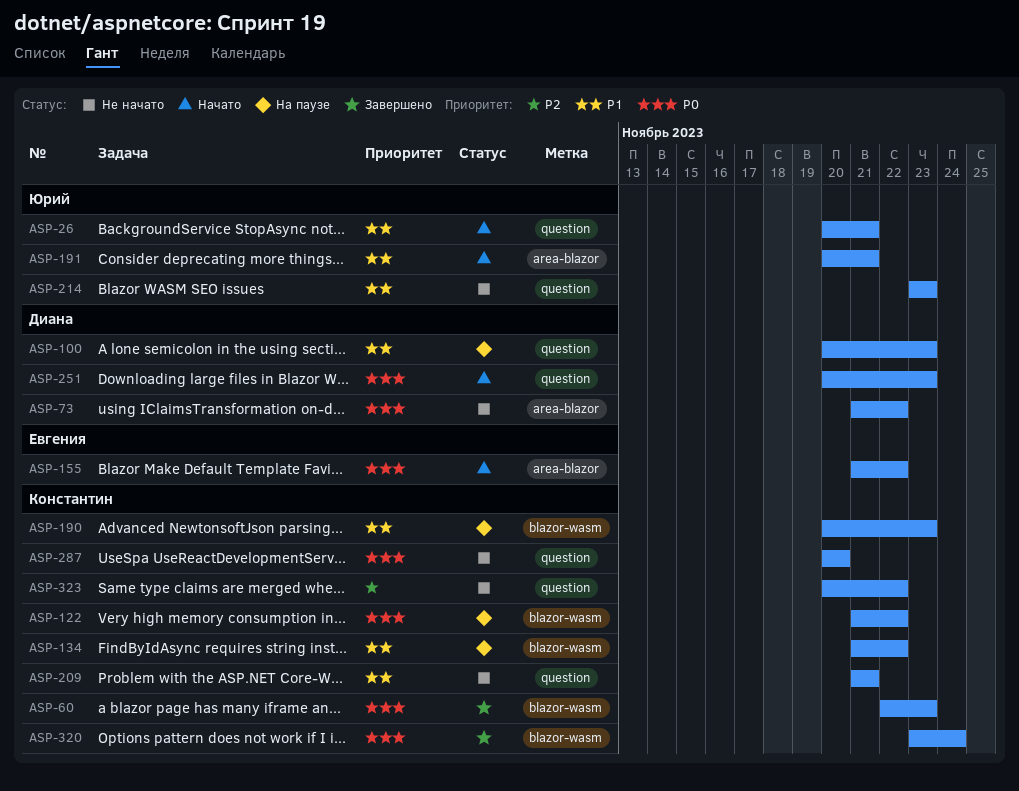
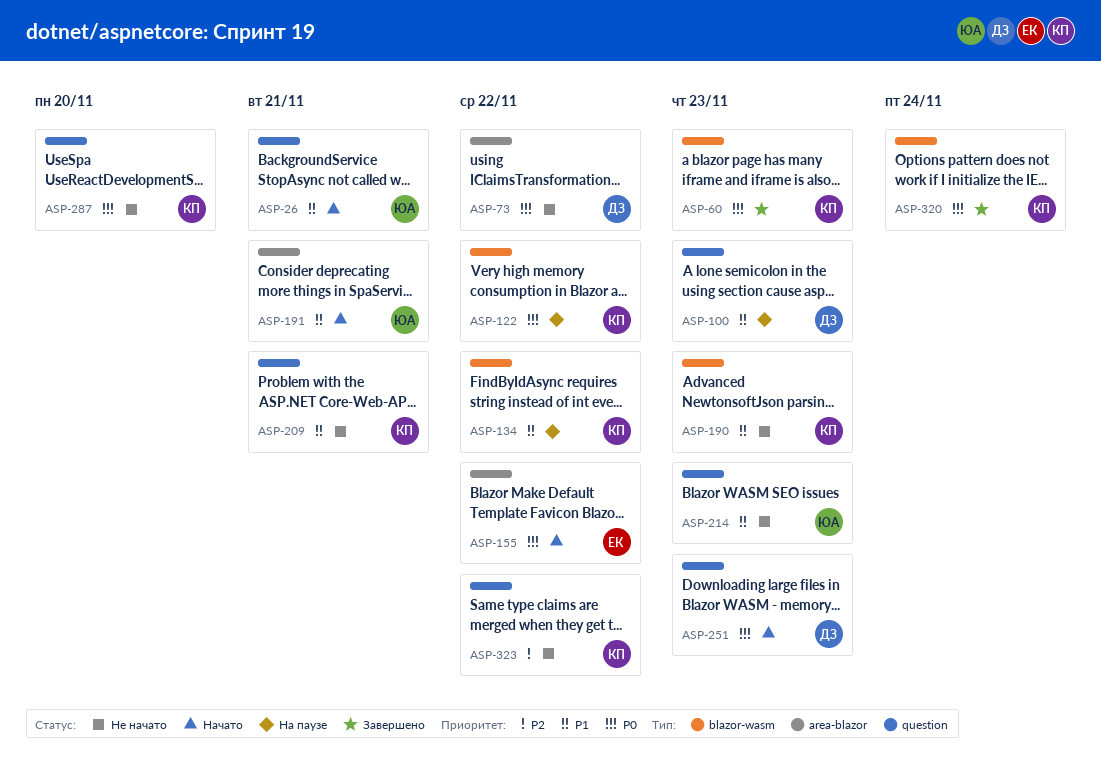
ASP-190, status: На паузе -> Не начато

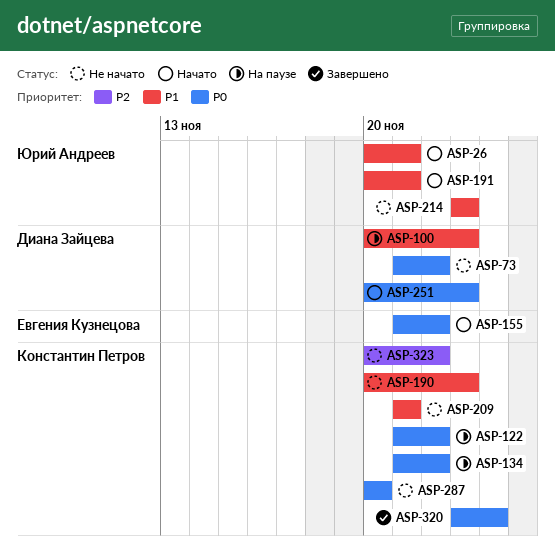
ASP-60: present -> none
ASP-134, priority: P1 -> P0

